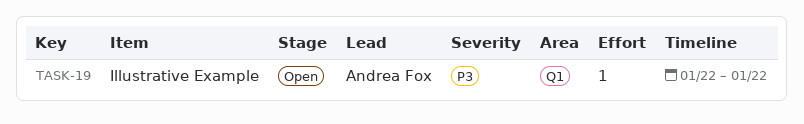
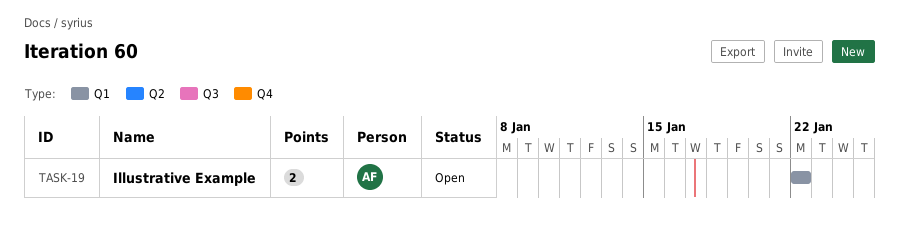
TASK-19, estimate: 1 -> 2

